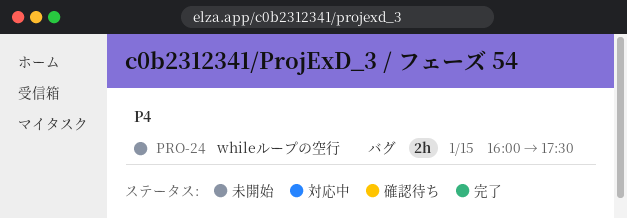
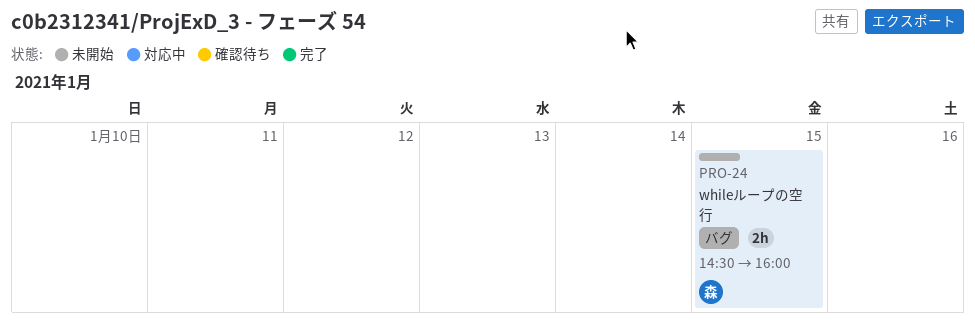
PRO-24, begins: 16:00 -> 14:30
PRO-24, ends: 17:30 -> 16:00

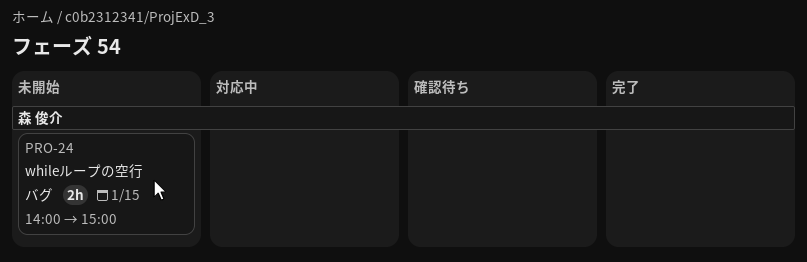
PRO-24, begins: 14:30 -> 14:00
PRO-24, ends: 16:00 -> 15:00

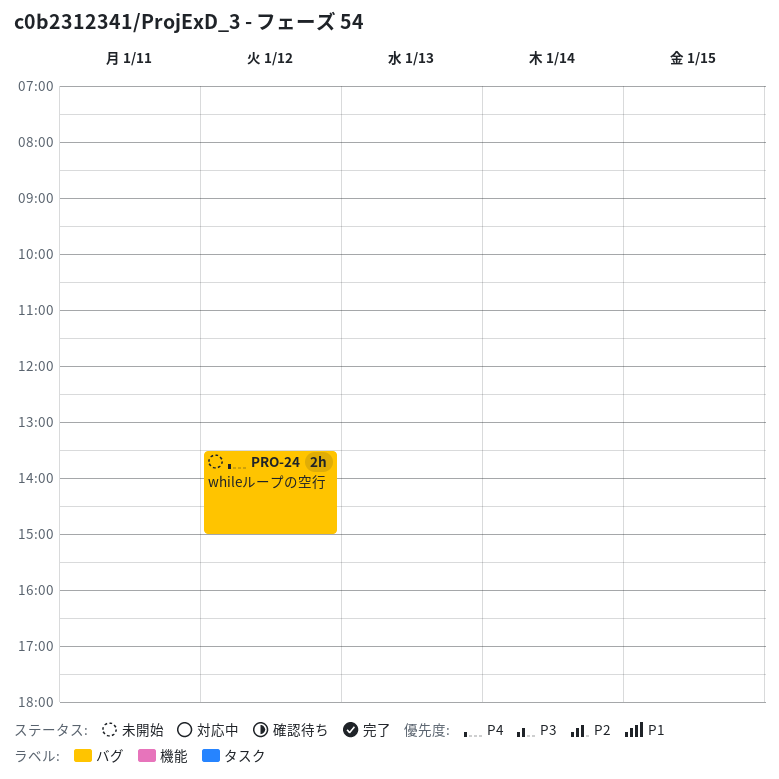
PRO-24, day: Jan 15 -> Jan 12
PRO-24, begins: 14:00 -> 13:30

